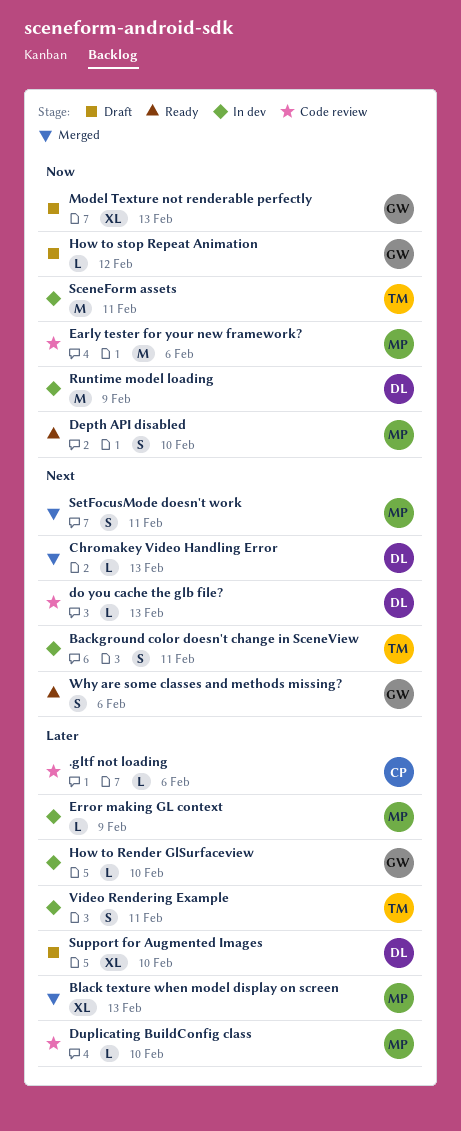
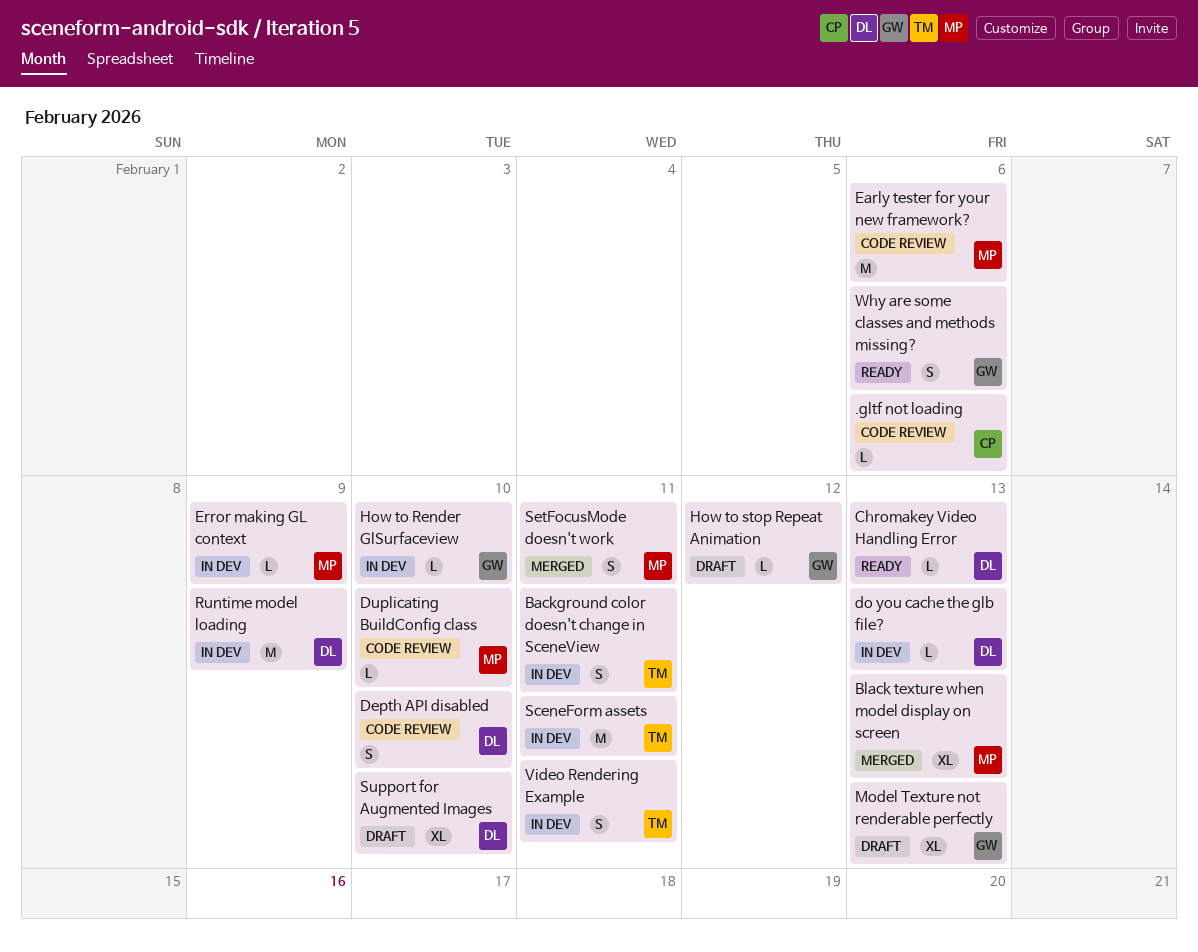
Chromakey Video Handling Error, status: Merged -> Ready
Depth API disabled, status: Ready -> Code review
Depth API disabled, owner: MP -> DL
do you cache the glb file?, status: Code review -> In dev

